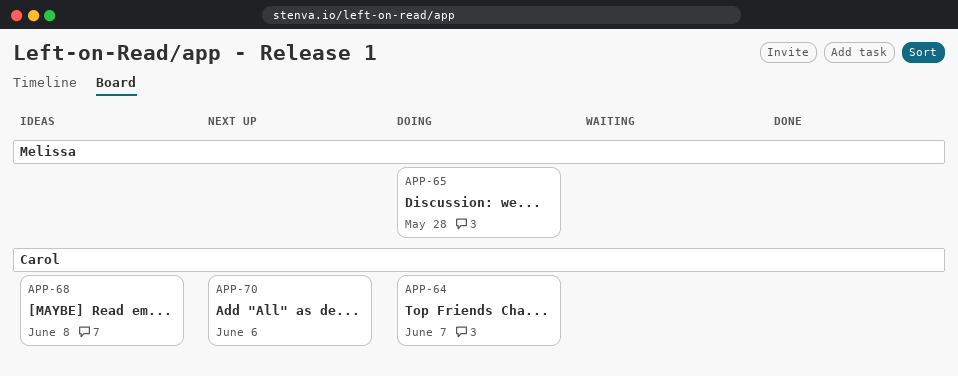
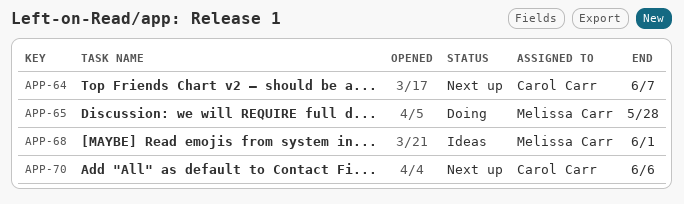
APP-64, status: Doing -> Next up
APP-68, owner: Carol Carr -> Melissa Carr
APP-68, due: Jun 8 -> Jun 1

